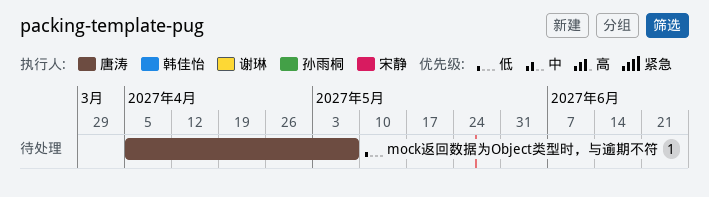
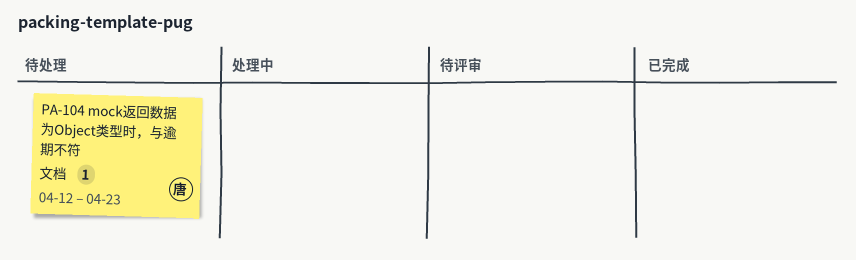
mock返回数据为Object类型时，与逾期不符, start: Apr 5 -> Apr 12
mock返回数据为Object类型时，与逾期不符, due: May 7 -> Apr 23

